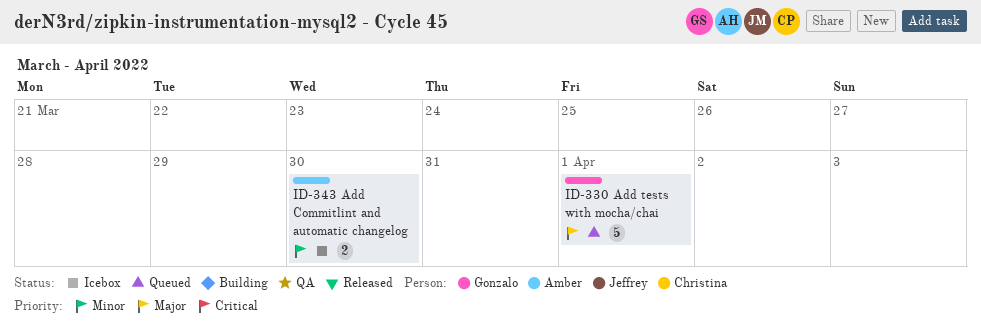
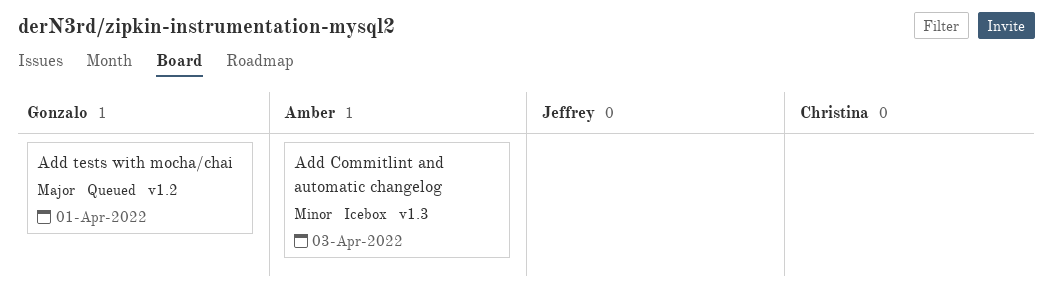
Add Commitlint and automatic changelog, due: Mar 30 -> Apr 3

